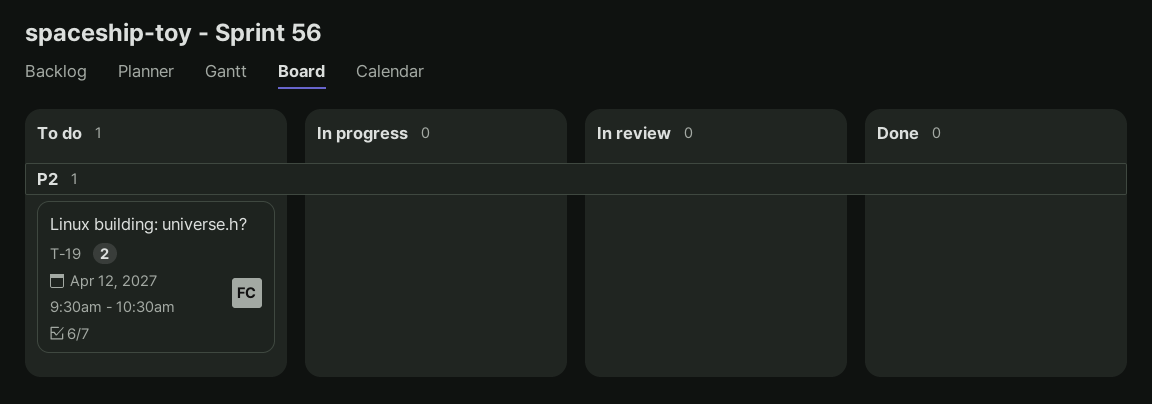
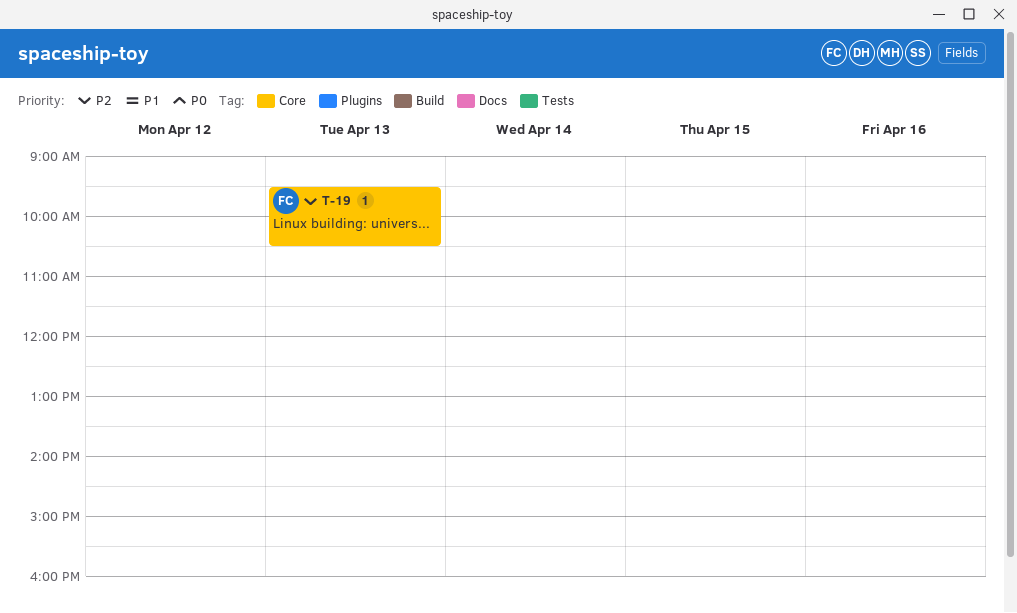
T-19, estimate: 2 -> 1
T-19, day: Apr 12 -> Apr 13

